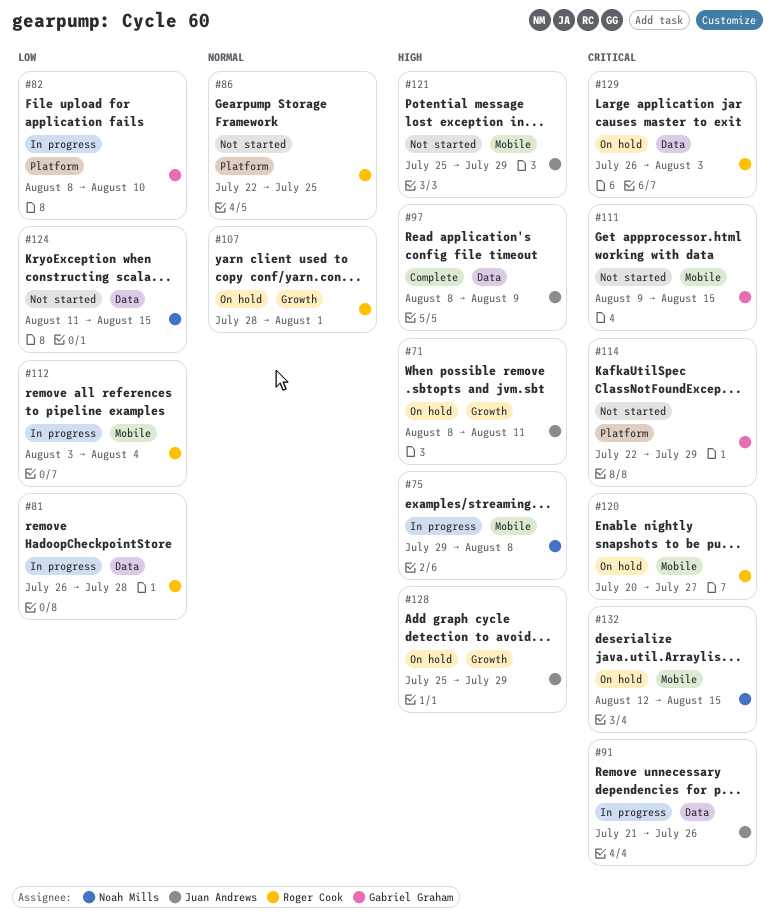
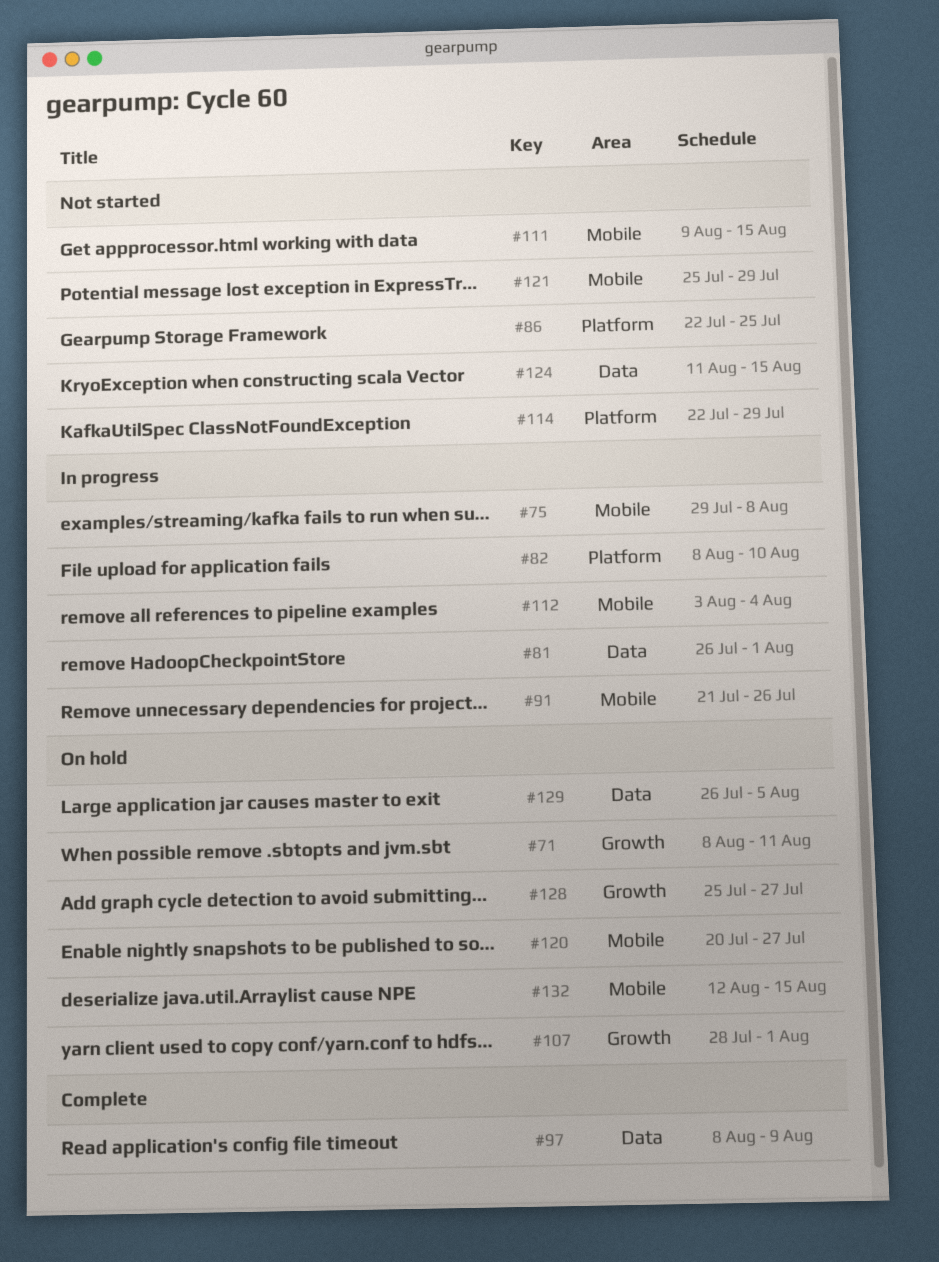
#81, due: Jul 28 -> Aug 1
#91, label: Data -> Mobile
#128, due: Jul 29 -> Jul 27
#129, due: Aug 3 -> Aug 5

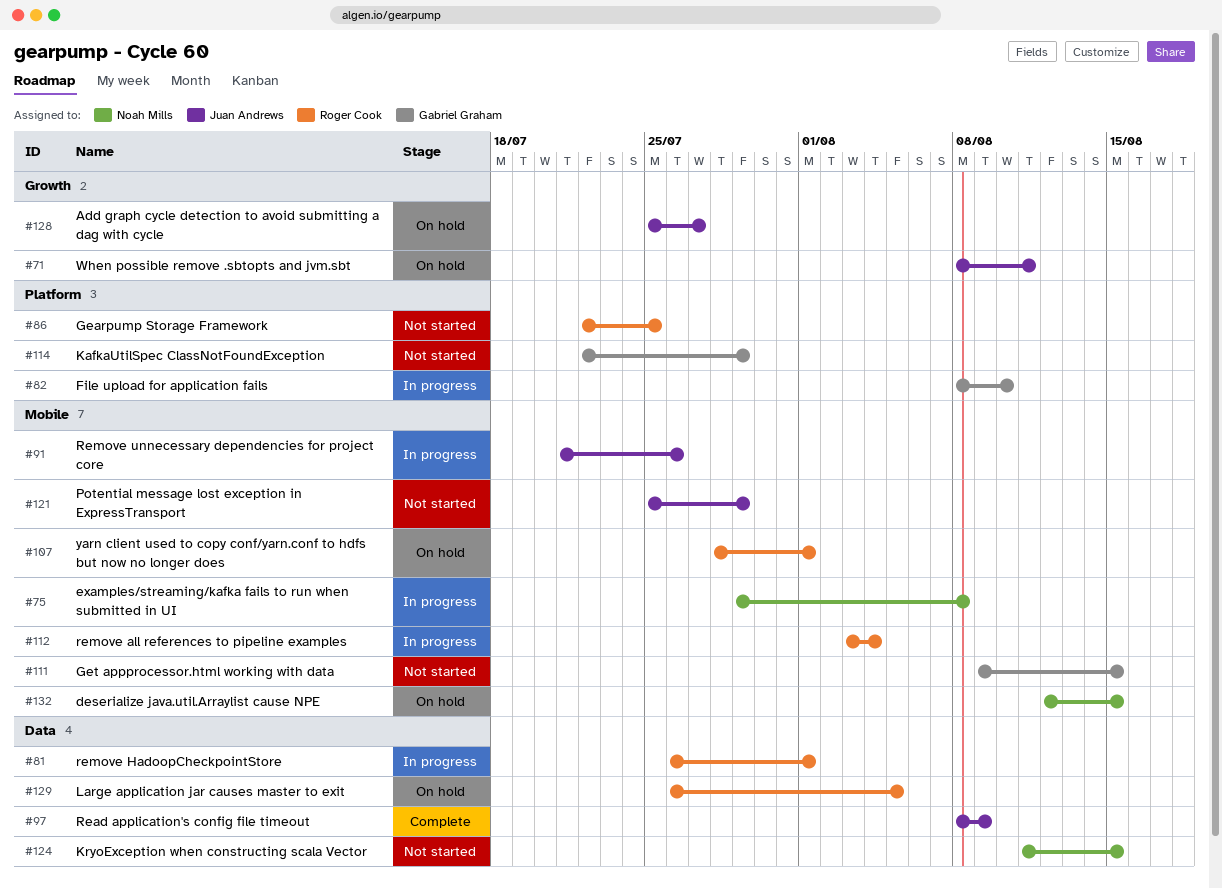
#107, label: Growth -> Mobile
#120: present -> none

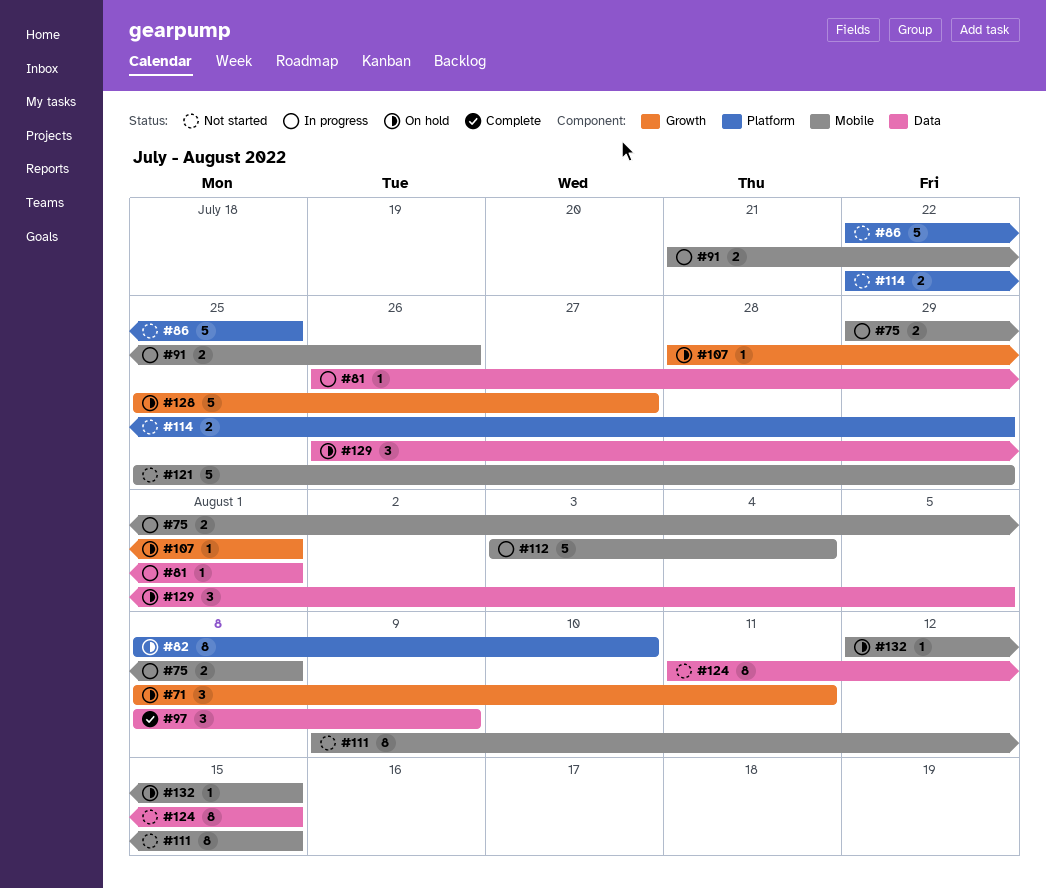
#82, status: In progress -> On hold
#107, label: Mobile -> Growth

